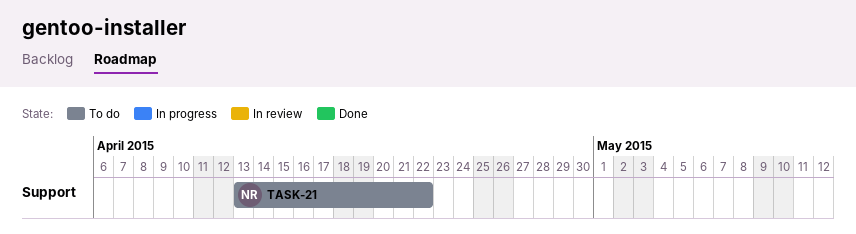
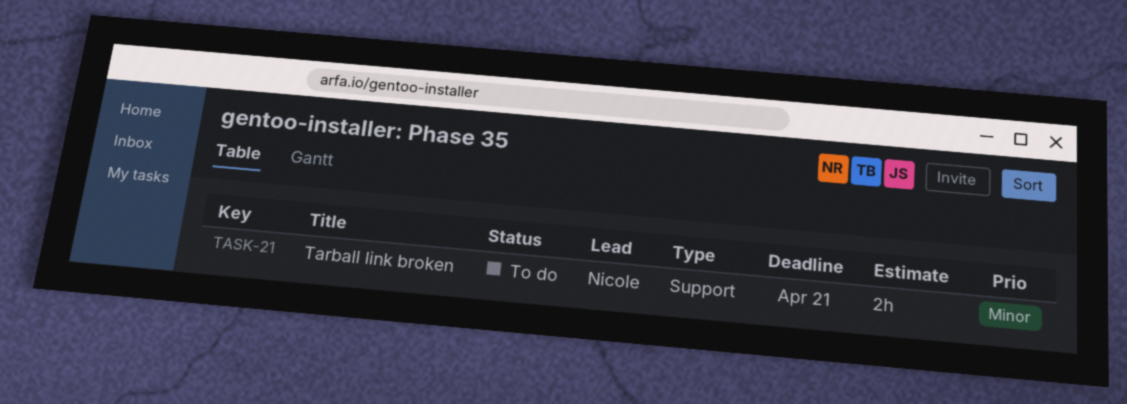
TASK-21, due: Apr 22 -> Apr 21

